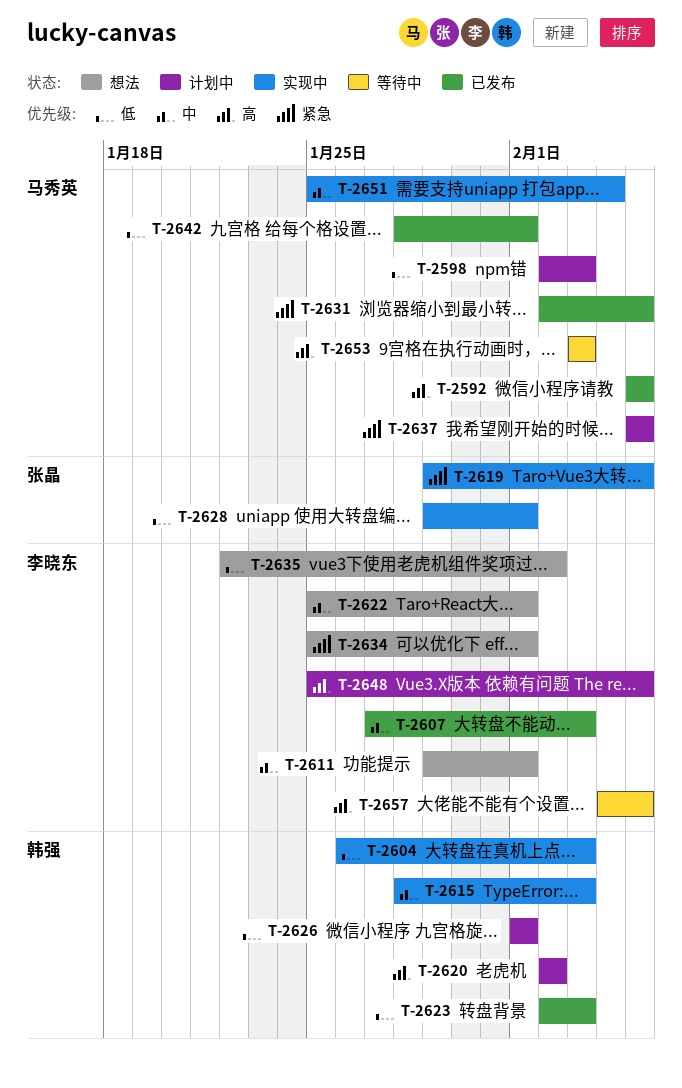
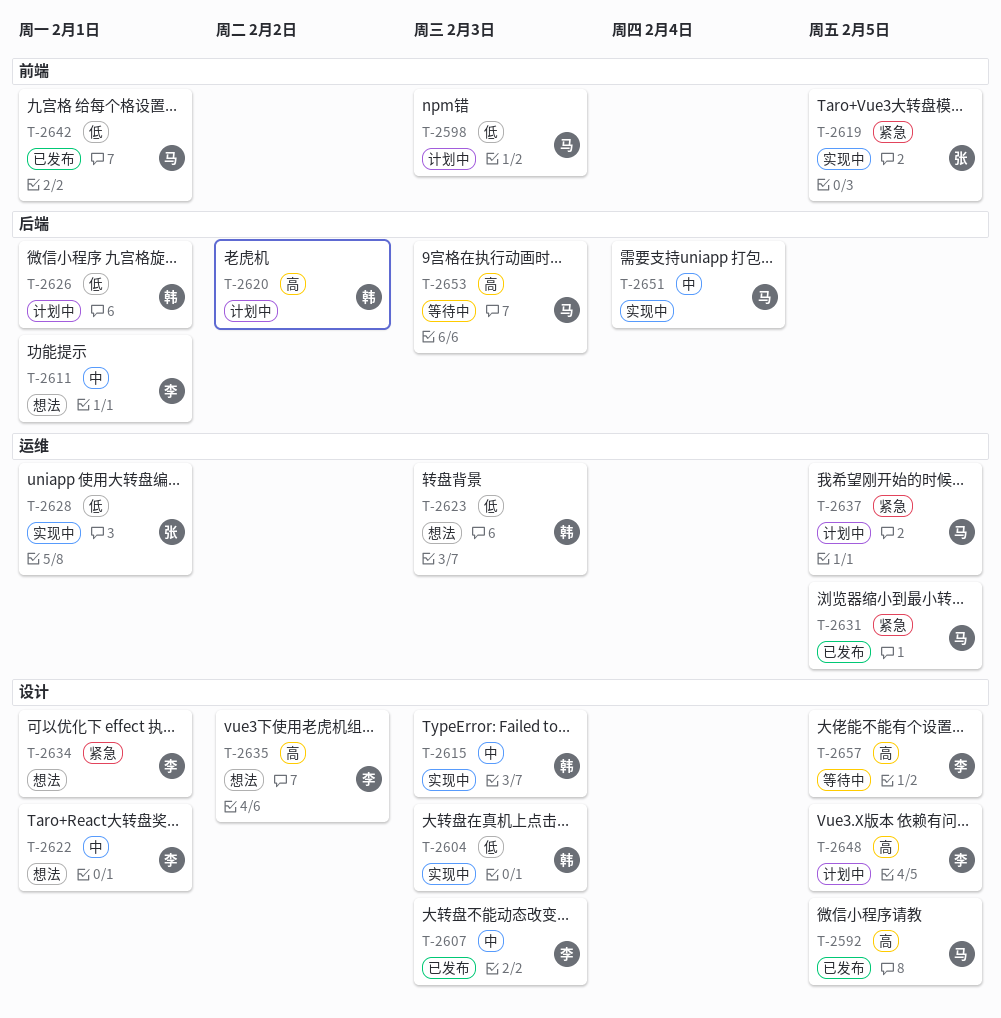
T-2623, status: 已发布 -> 想法
T-2635, priority: 低 -> 高

